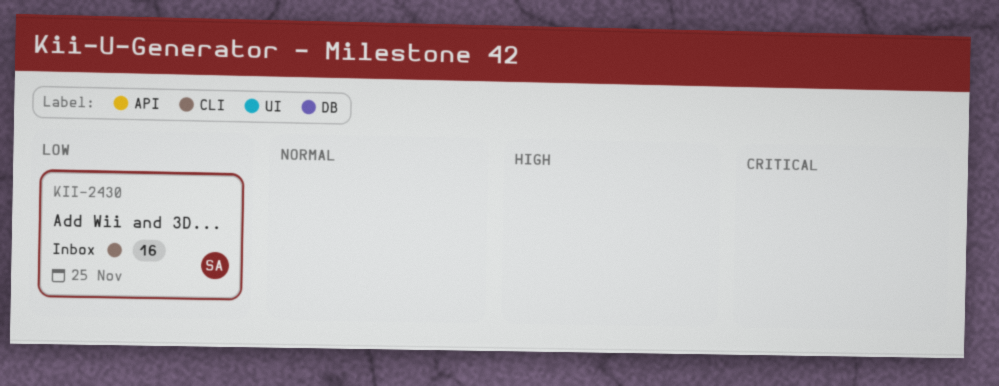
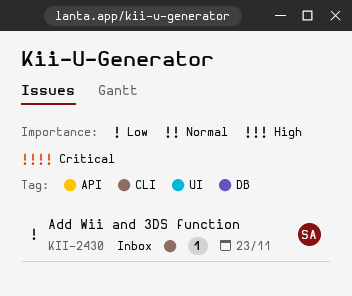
KII-2430, estimate: 16 -> 1
KII-2430, due: Nov 25 -> Nov 23

